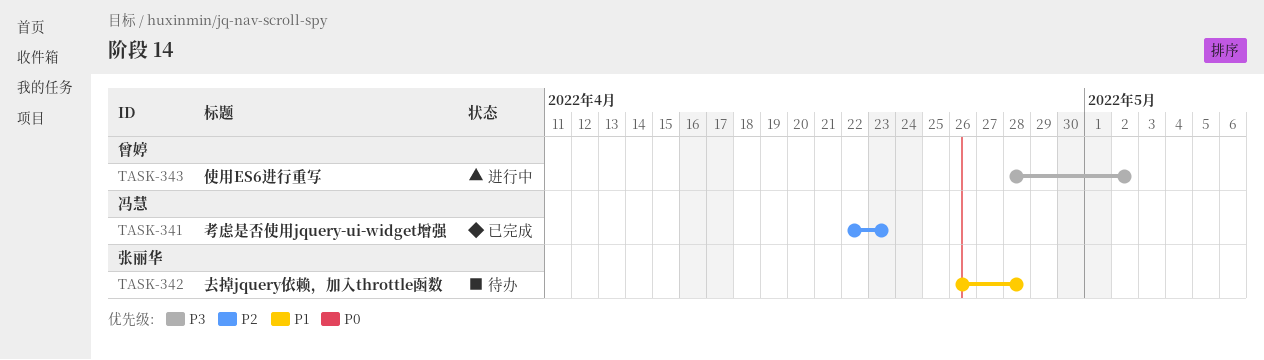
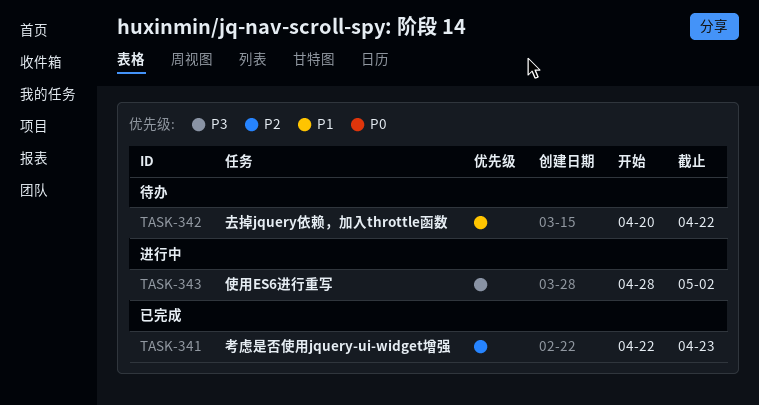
TASK-342, start: Apr 26 -> Apr 20
TASK-342, due: Apr 28 -> Apr 22

